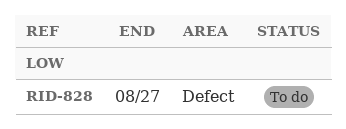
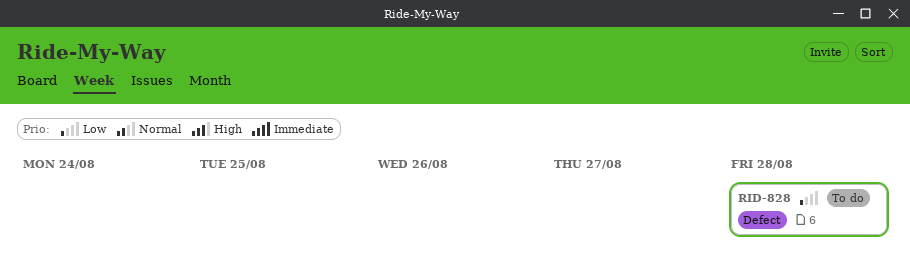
RID-828, due: Aug 27 -> Aug 28

